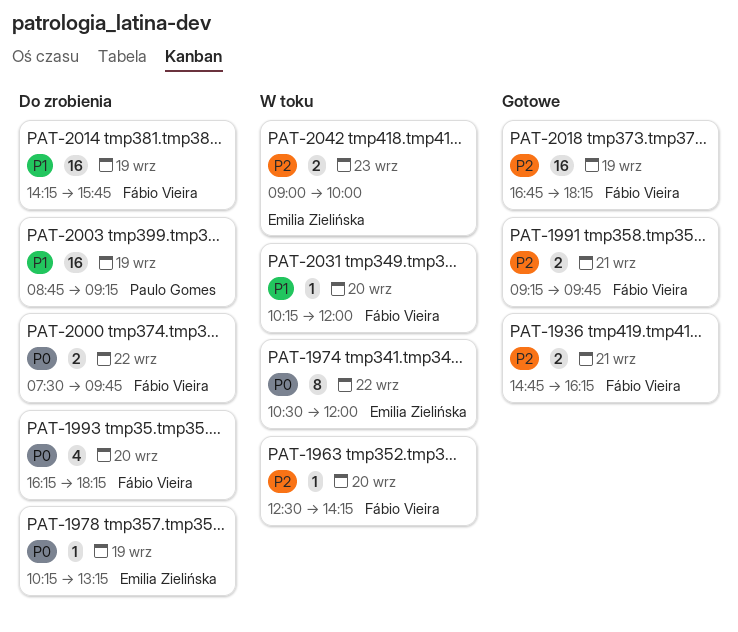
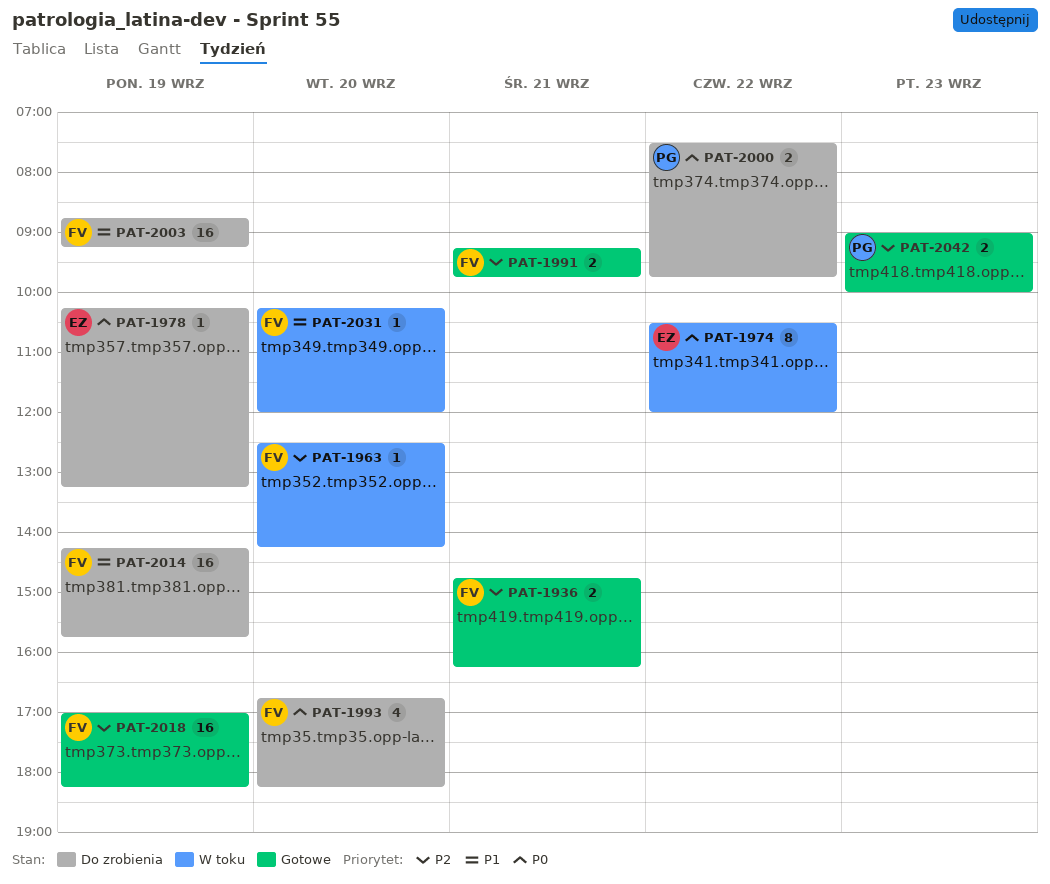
PAT-1993, begins: 16:15 -> 16:45
PAT-2000, owner: Fábio Vieira -> Paulo Gomes
PAT-2003, owner: Paulo Gomes -> Fábio Vieira
PAT-2018, begins: 16:45 -> 17:00
PAT-2042, status: W toku -> Gotowe
PAT-2042, owner: Emilia Zielińska -> Paulo Gomes

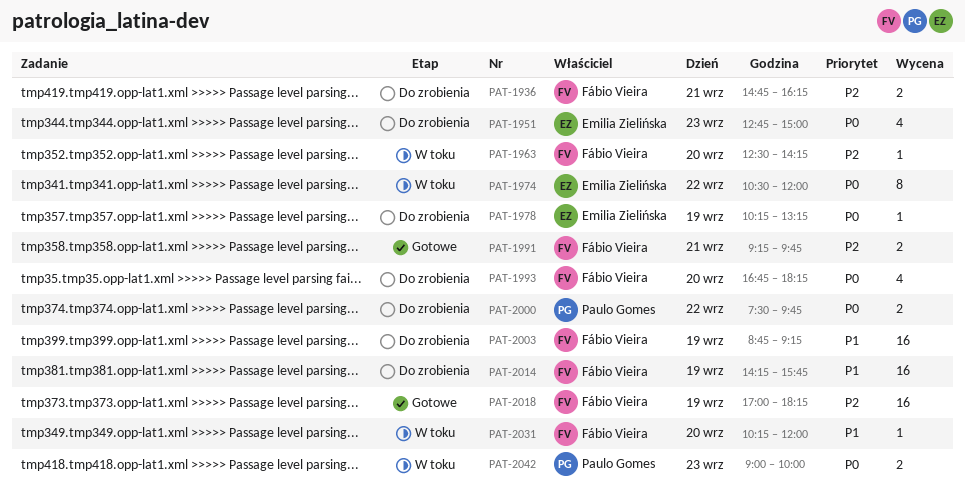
PAT-1936, status: Gotowe -> Do zrobienia
PAT-1951: none -> present
PAT-2042, status: Gotowe -> W toku
PAT-2042, priority: P2 -> P0

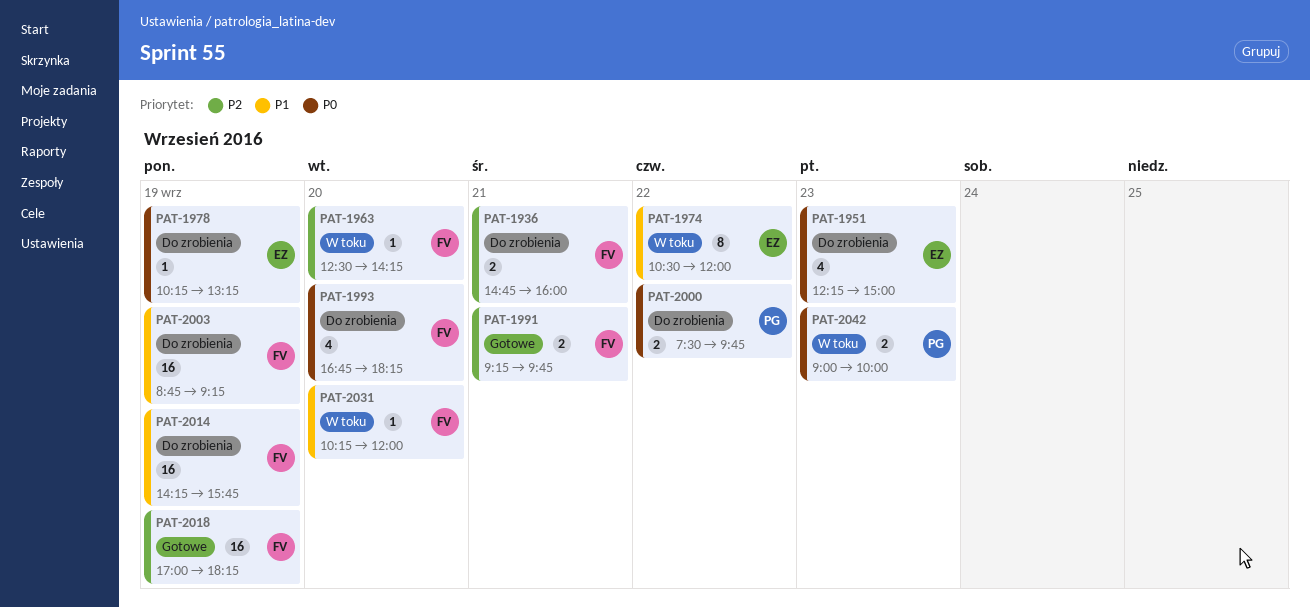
PAT-1936, ends: 16:15 -> 16:00
PAT-1951, begins: 12:45 -> 12:15
PAT-1974, priority: P0 -> P1

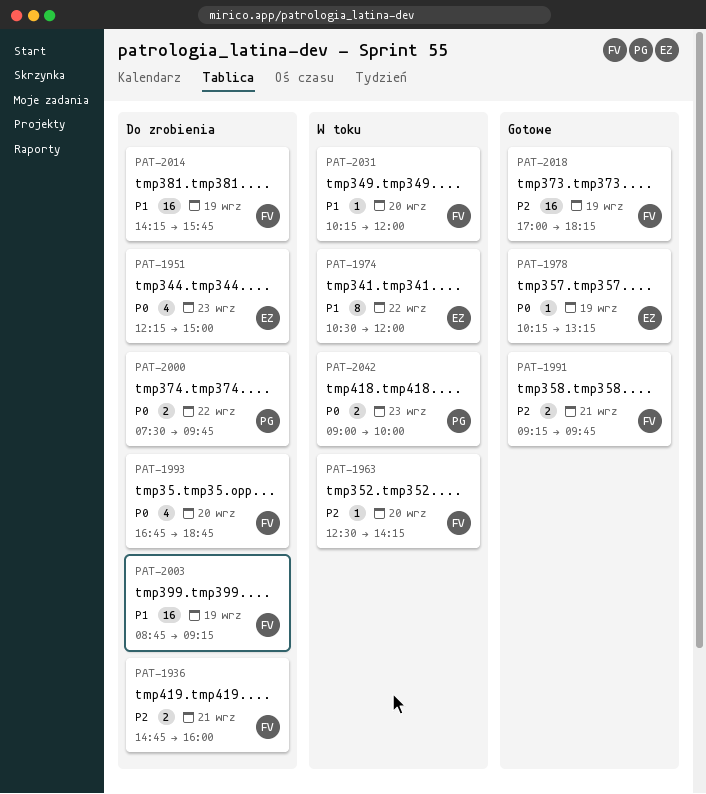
PAT-1978, status: Do zrobienia -> Gotowe
PAT-1993, ends: 18:15 -> 18:45

